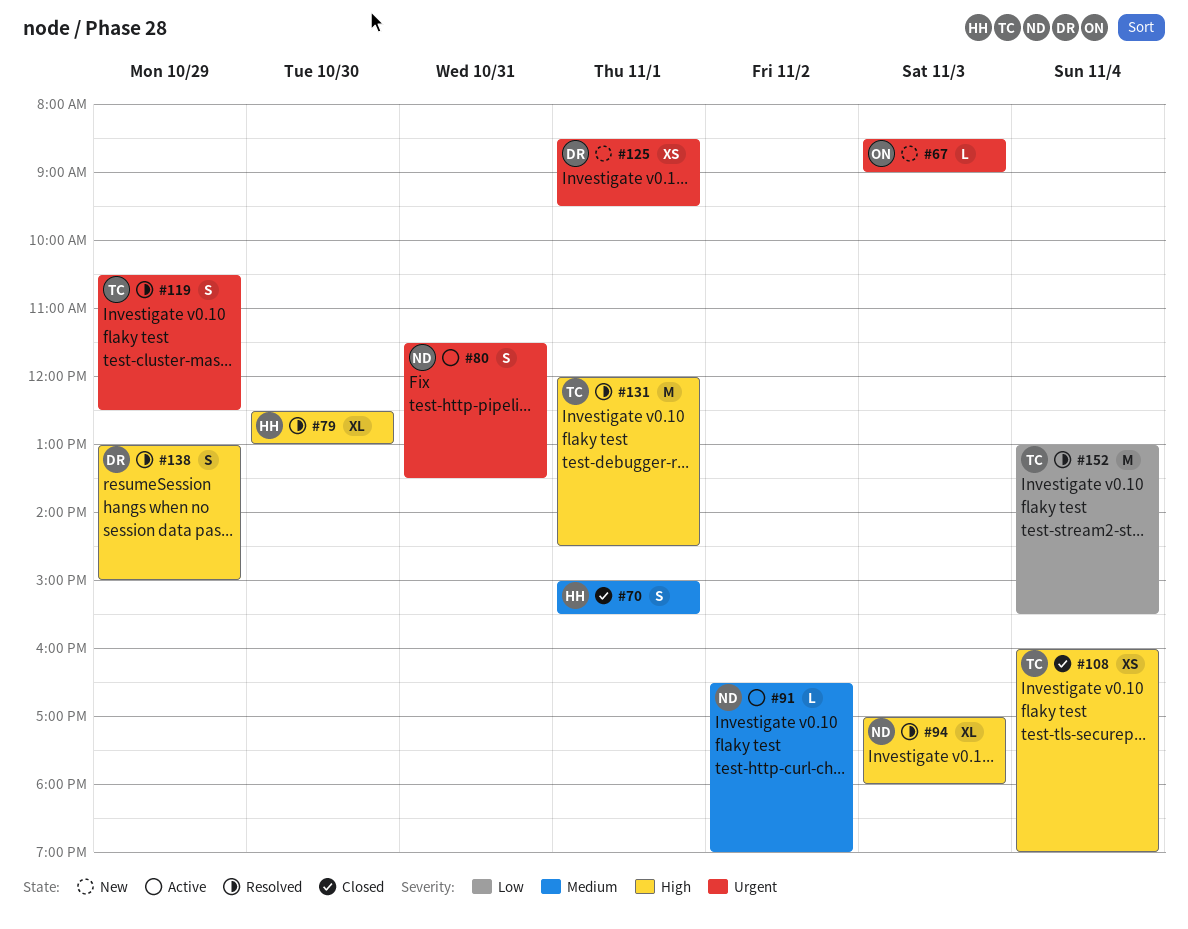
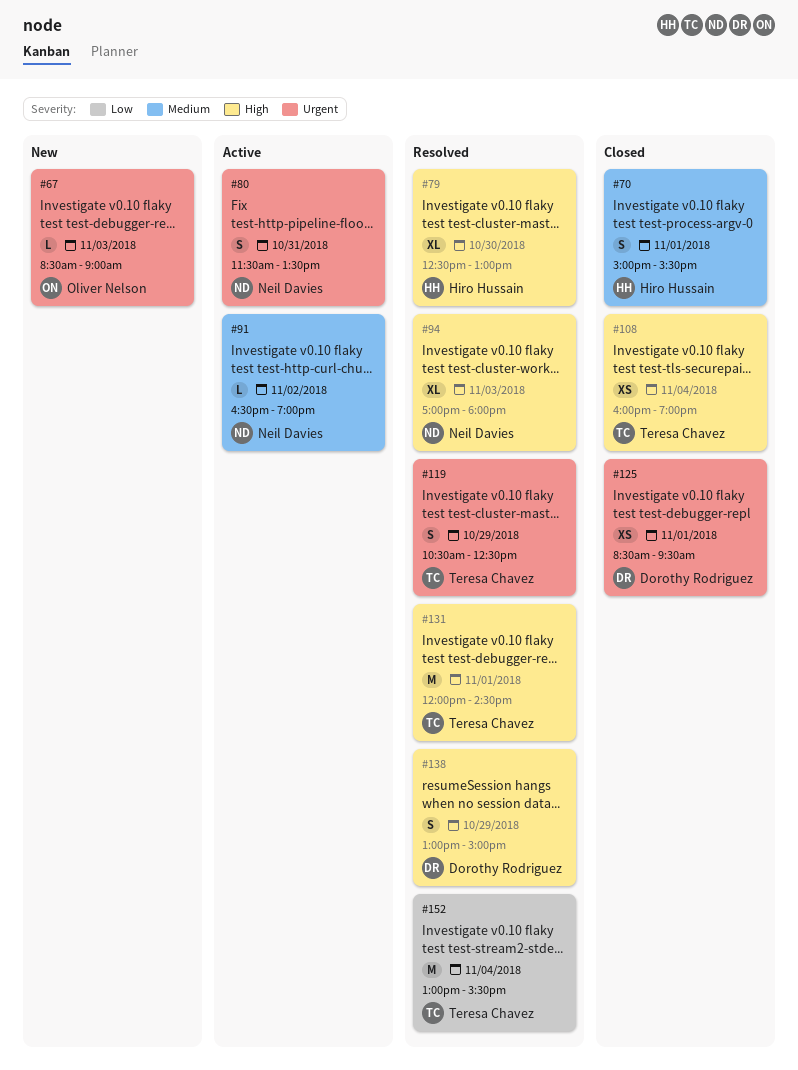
#125, status: New -> Closed

